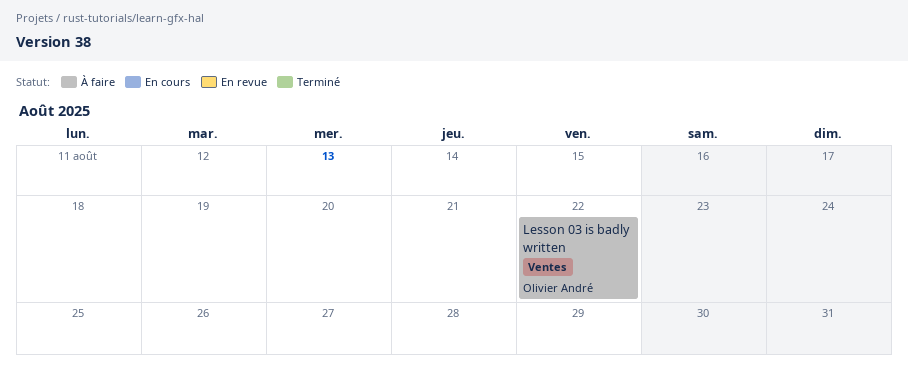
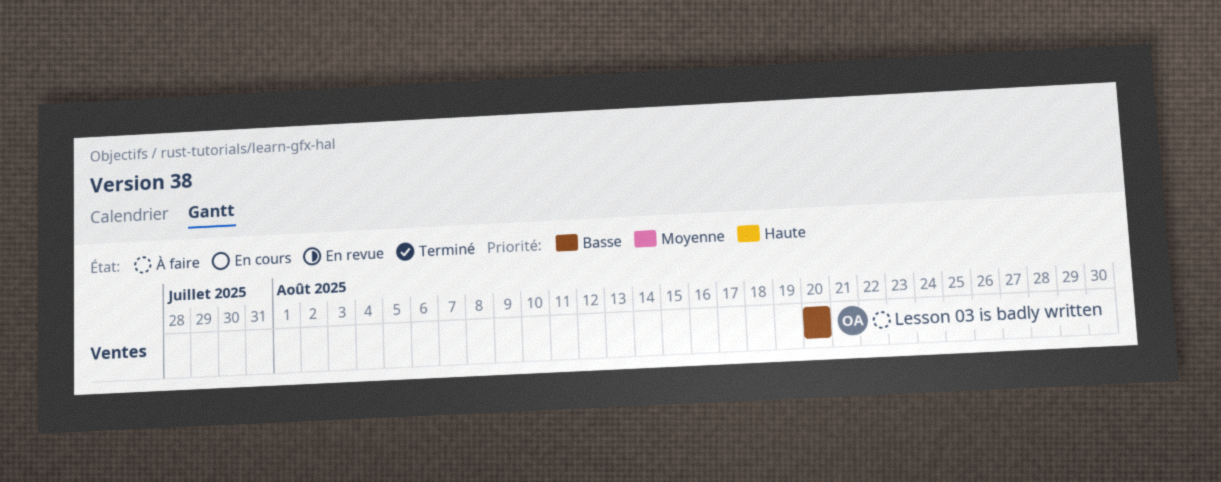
Lesson 03 is badly written, due: Aug 22 -> Aug 20

